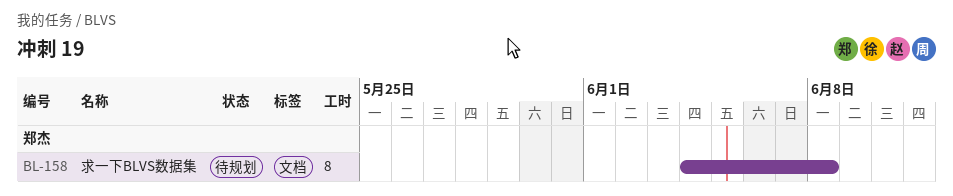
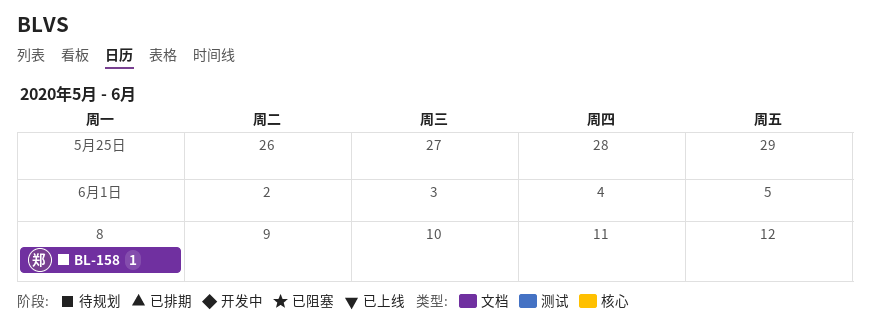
BL-158, estimate: 8 -> 1
BL-158, start: Jun 4 -> Jun 8

